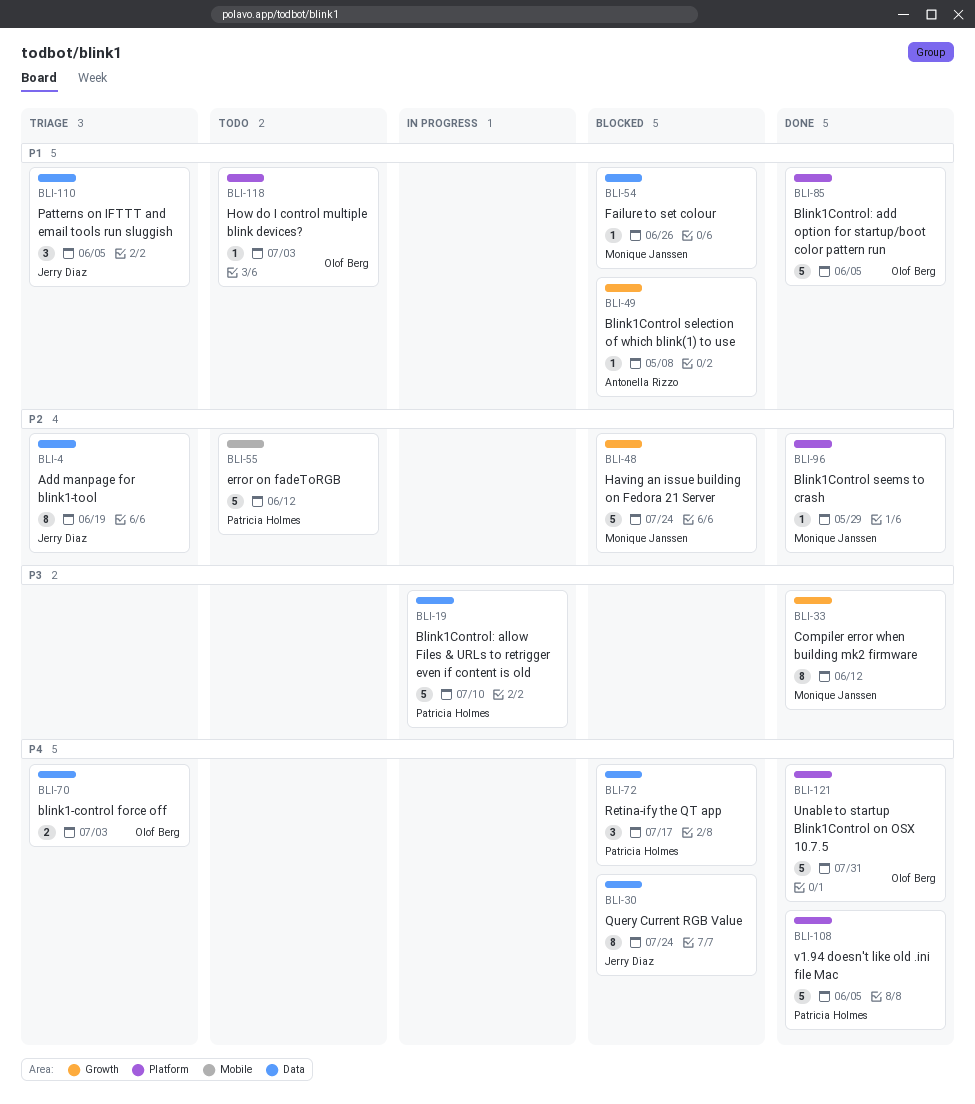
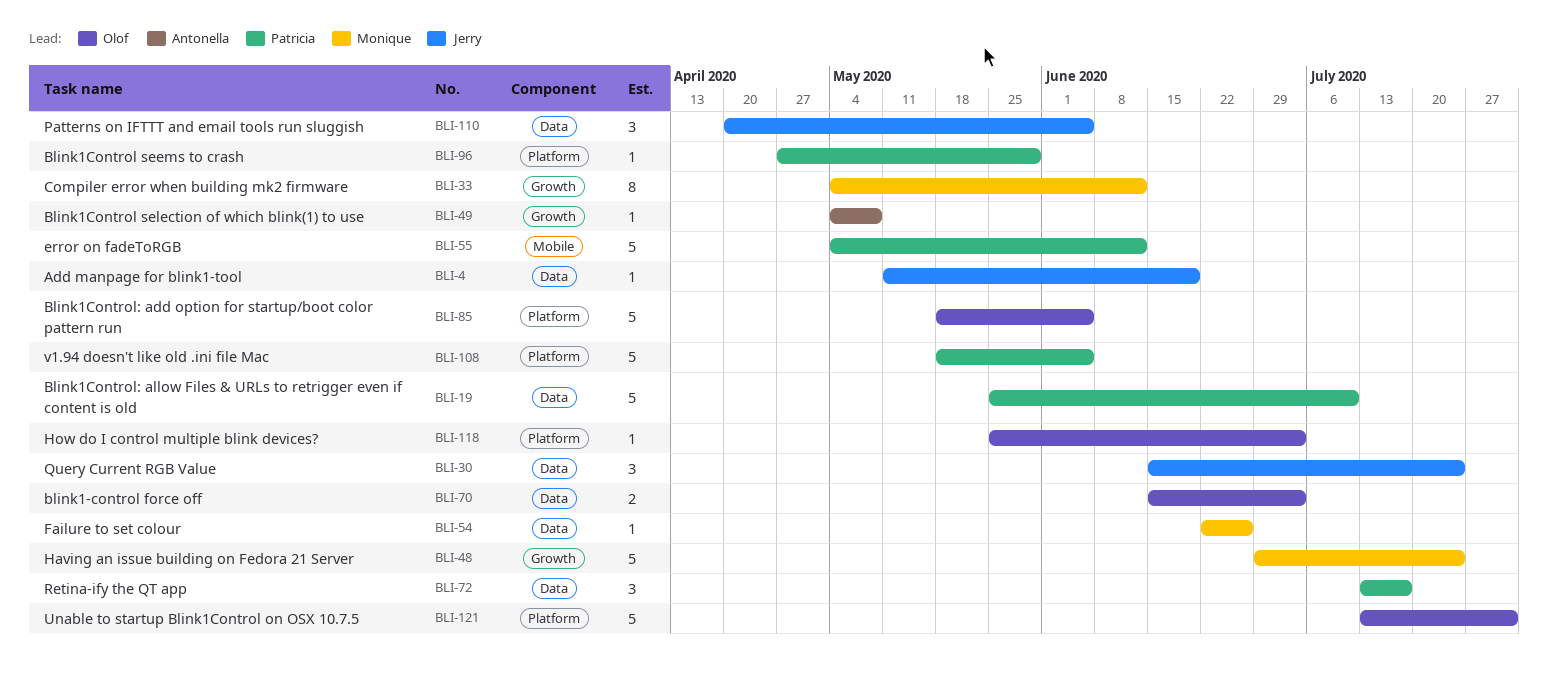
BLI-4, estimate: 8 -> 1
BLI-30, estimate: 8 -> 3
BLI-96, owner: Monique Janssen -> Patricia Holmes

